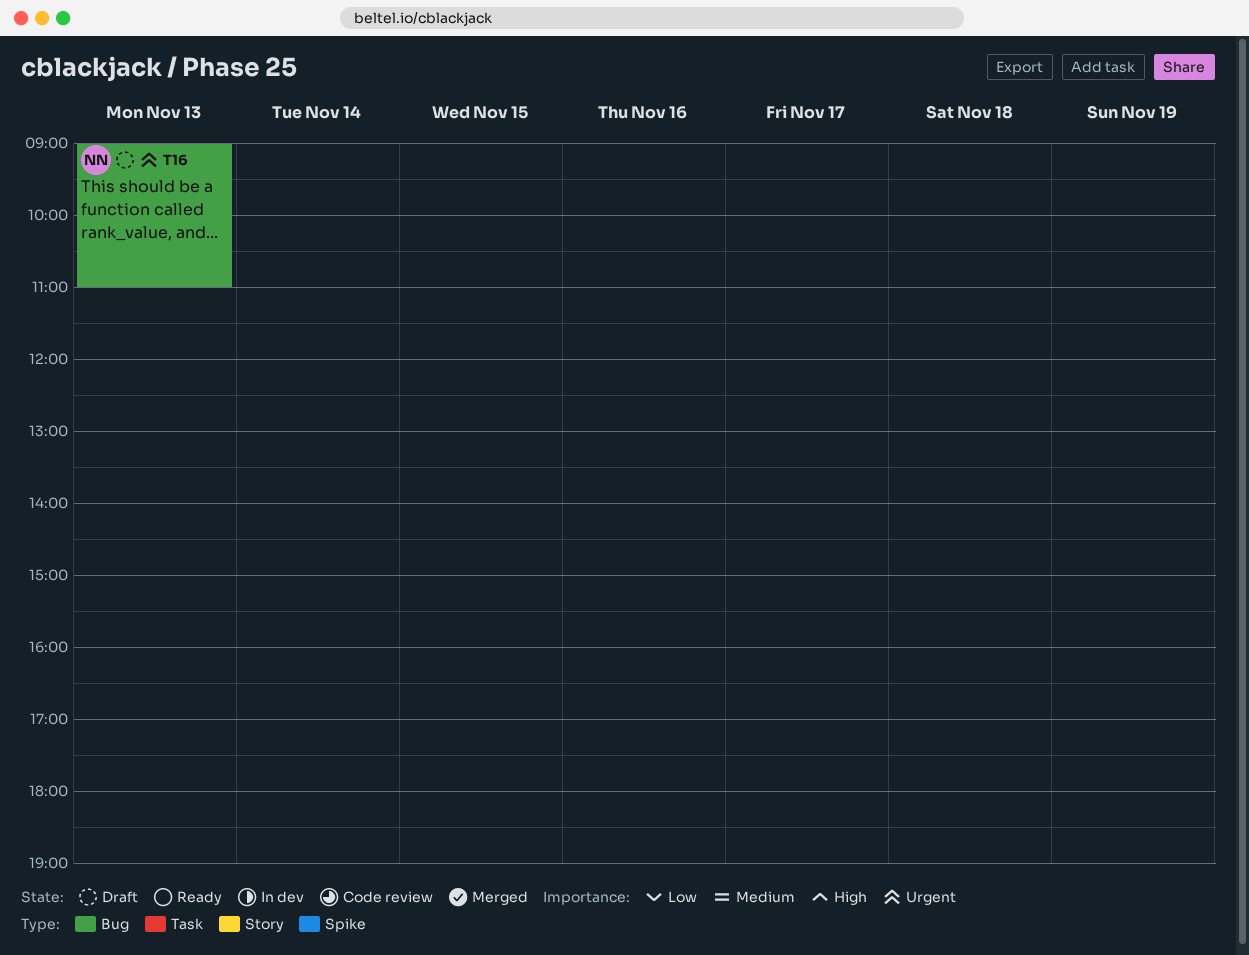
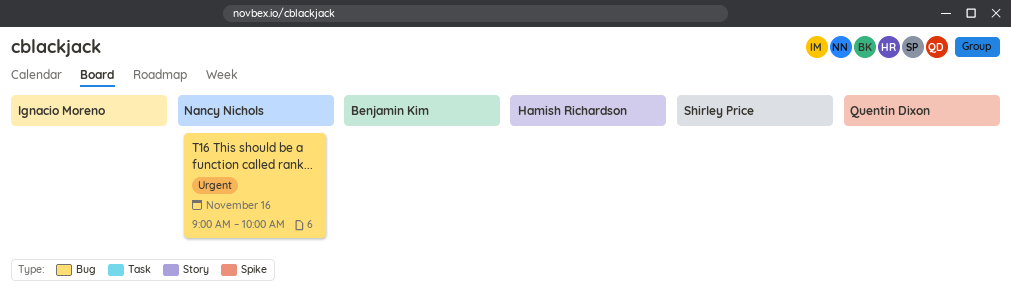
T16, day: Nov 13 -> Nov 16
T16, ends: 11:00 -> 10:00

